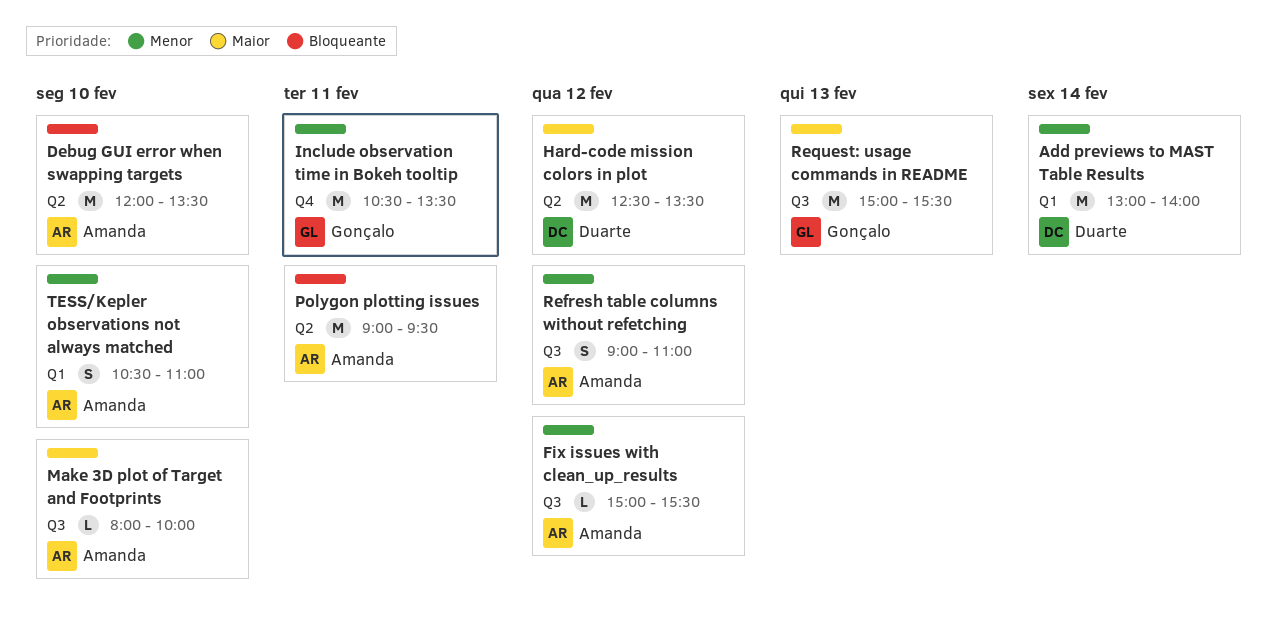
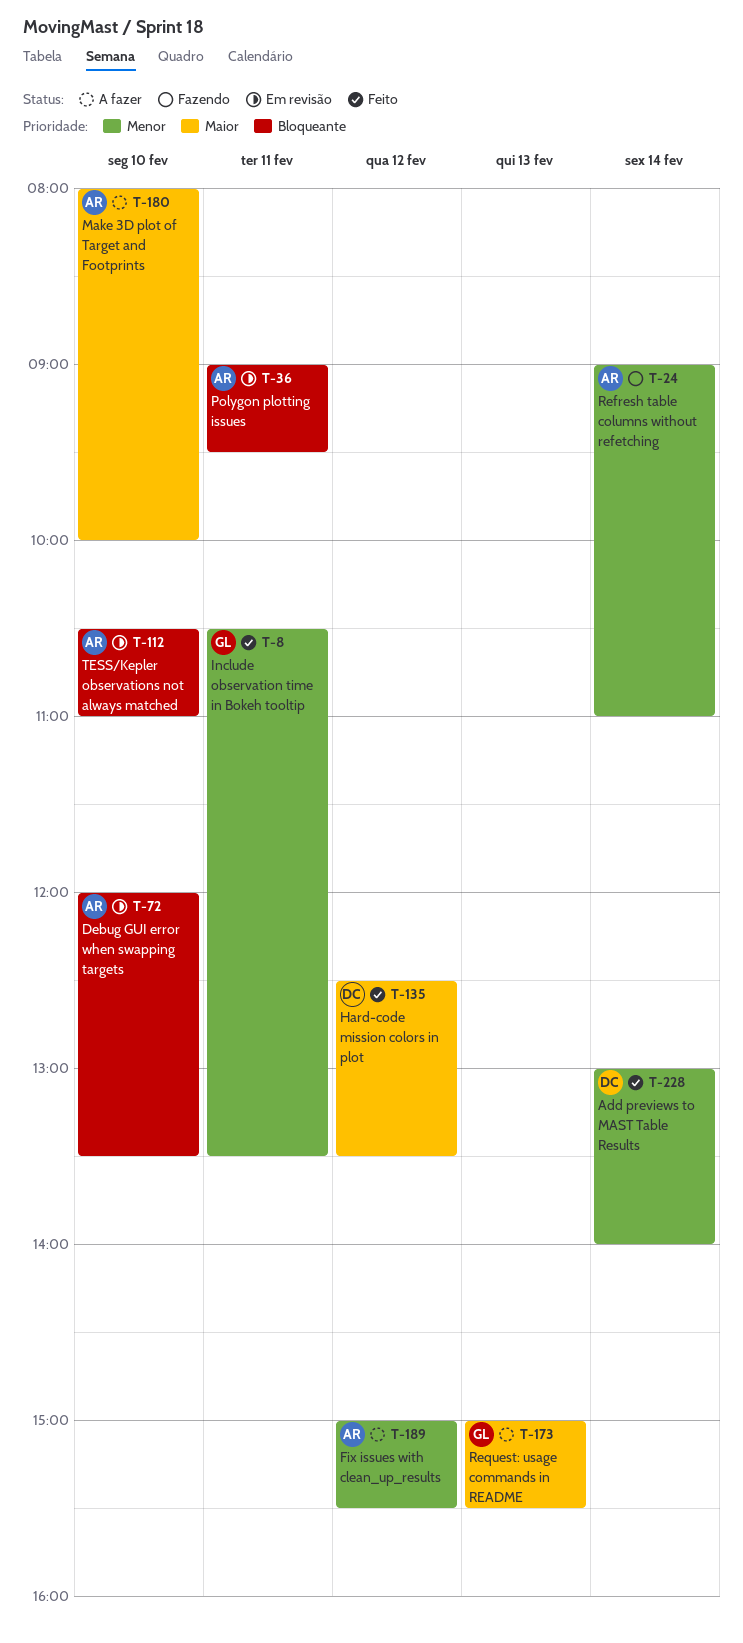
Refresh table columns without refetching, day: Feb 12 -> Feb 14
TESS/Kepler observations not always matched, priority: Menor -> Bloqueante

